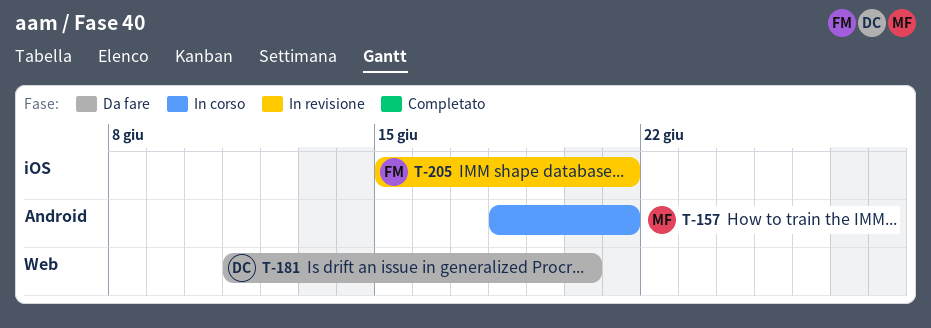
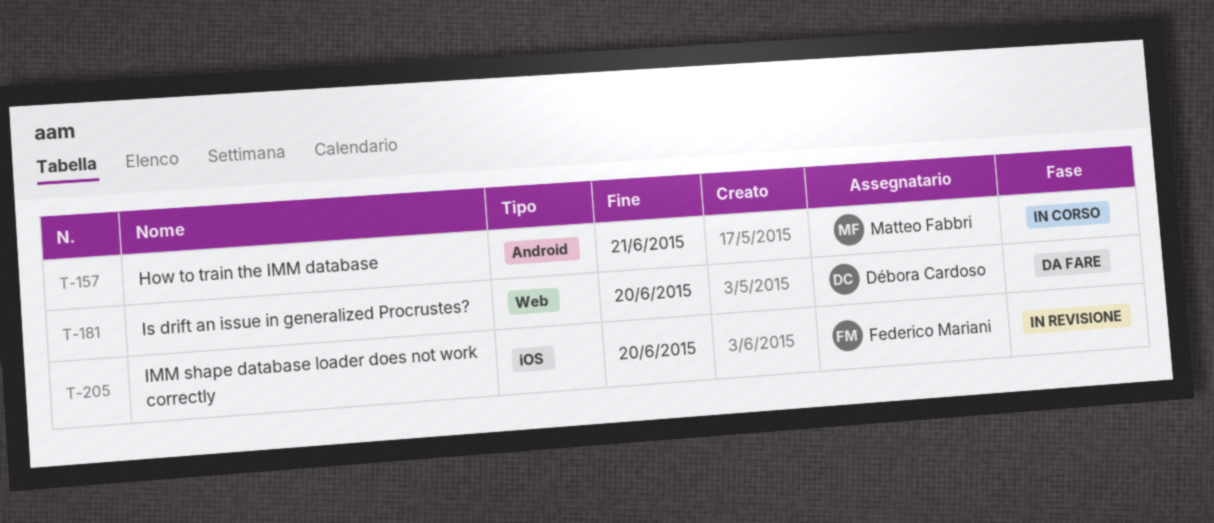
T-205, due: Jun 21 -> Jun 20

